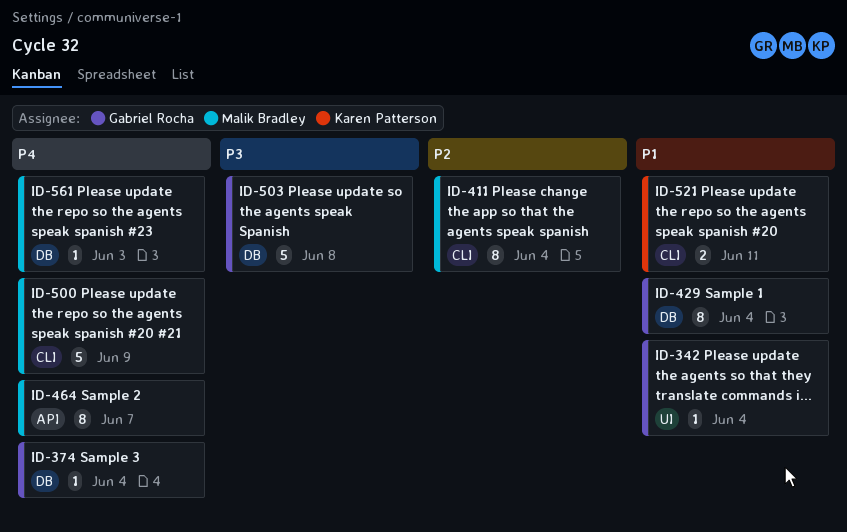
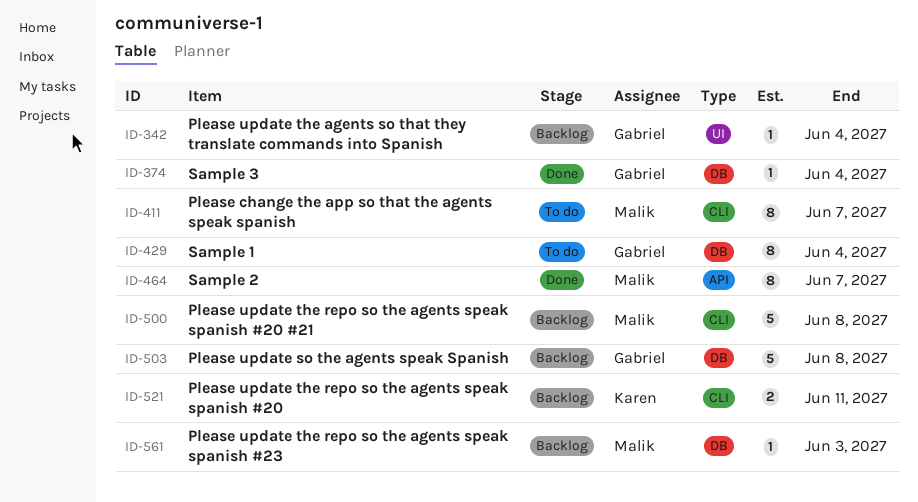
ID-411, due: Jun 4 -> Jun 7
ID-500, due: Jun 9 -> Jun 8

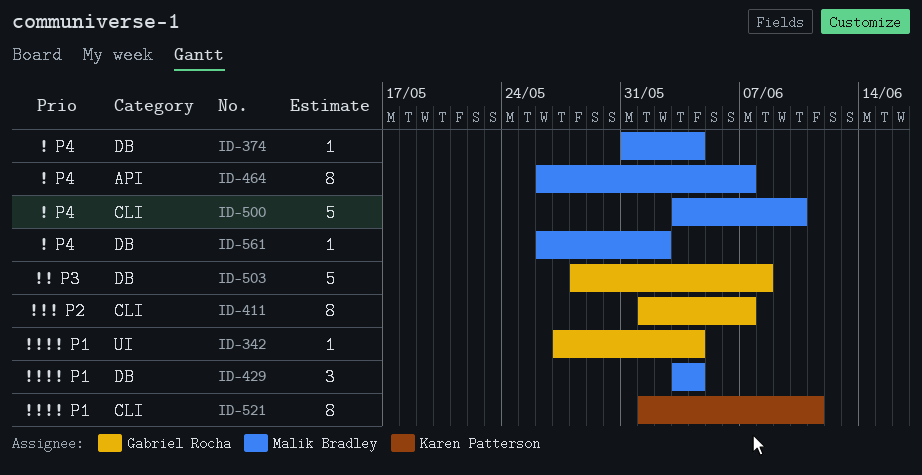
ID-374, owner: Gabriel Rocha -> Malik Bradley
ID-411, owner: Malik Bradley -> Gabriel Rocha
ID-429, owner: Gabriel Rocha -> Malik Bradley
ID-429, estimate: 8 -> 3
ID-500, due: Jun 8 -> Jun 10
ID-521, estimate: 2 -> 8
ID-561, due: Jun 3 -> Jun 2

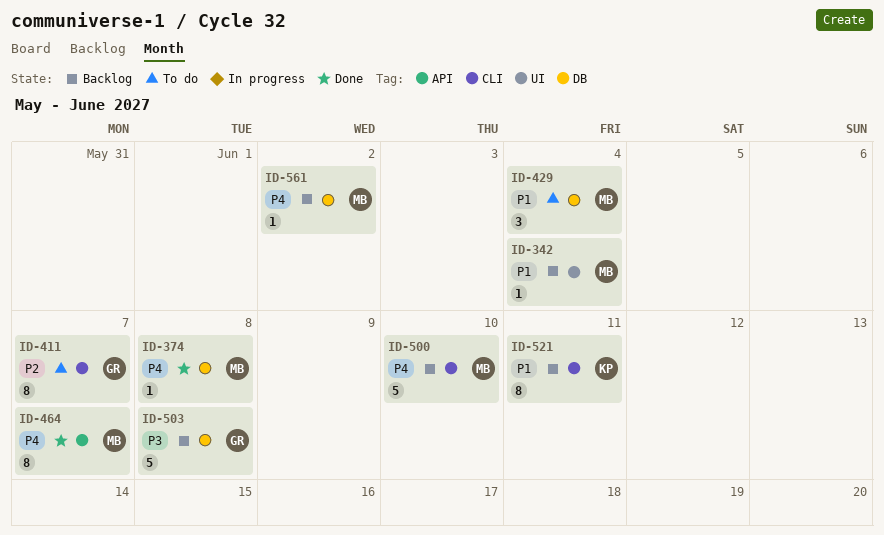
ID-342, owner: Gabriel Rocha -> Malik Bradley
ID-374, due: Jun 4 -> Jun 8

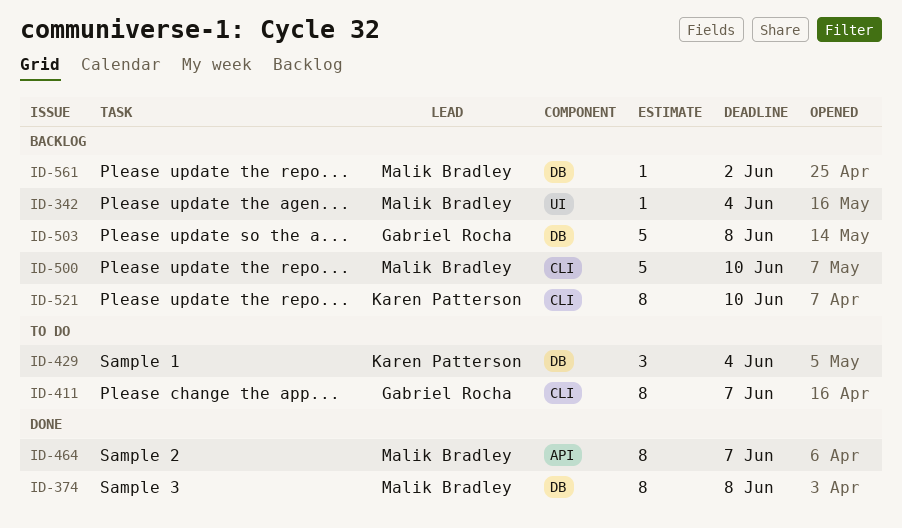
ID-374, estimate: 1 -> 8
ID-429, owner: Malik Bradley -> Karen Patterson
ID-521, due: Jun 11 -> Jun 10

